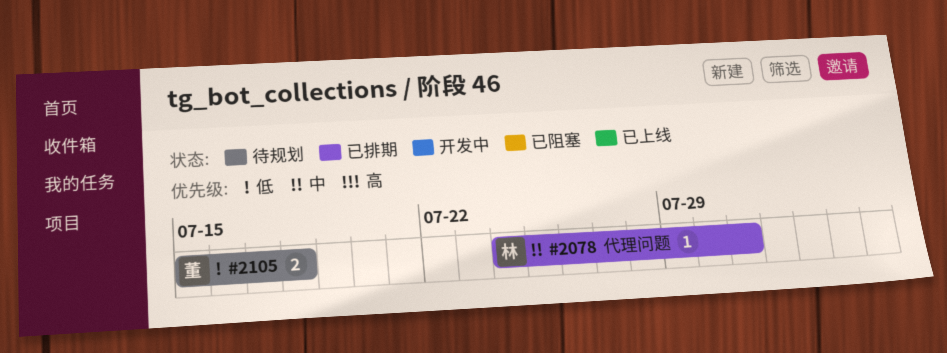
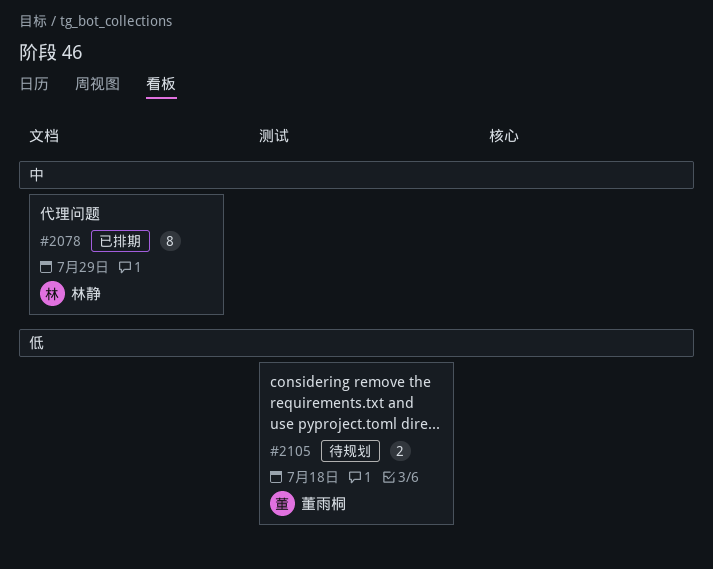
#2078, estimate: 1 -> 8
#2078, due: Jul 31 -> Jul 29

